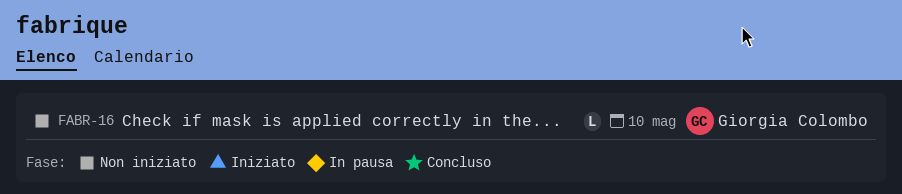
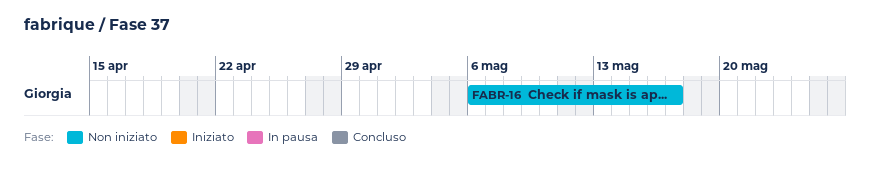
FABR-16, due: May 10 -> May 17

